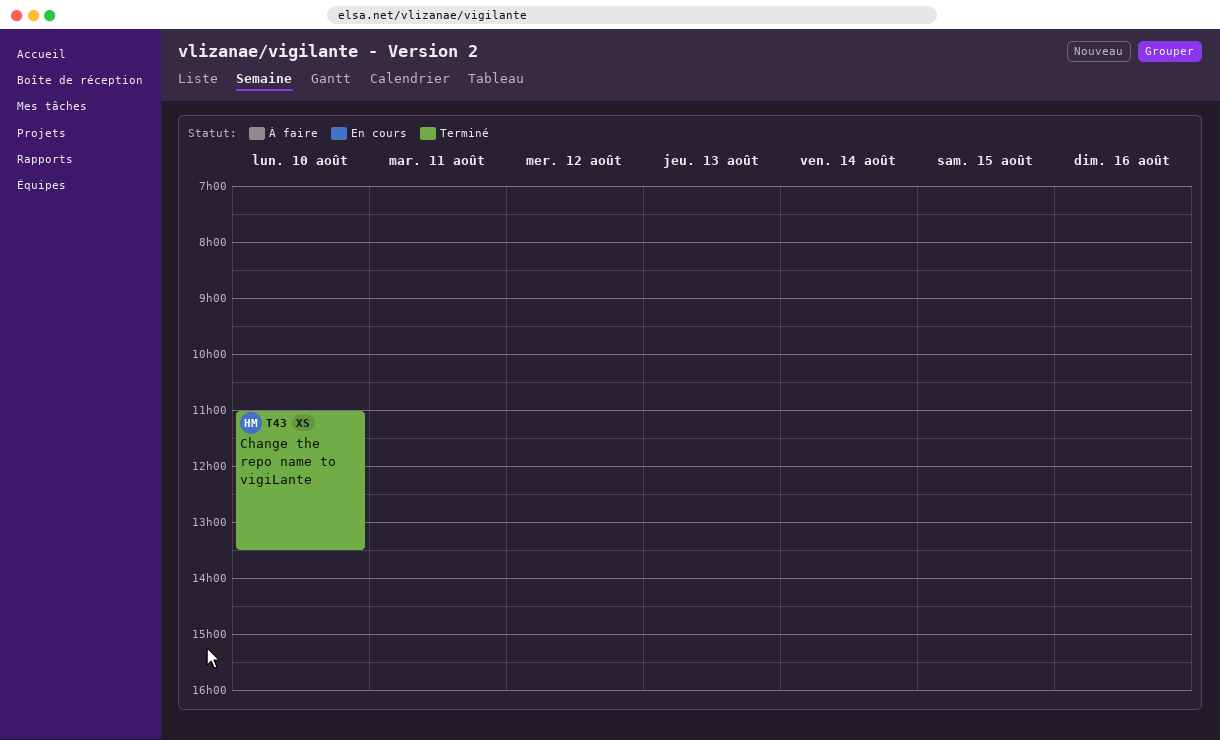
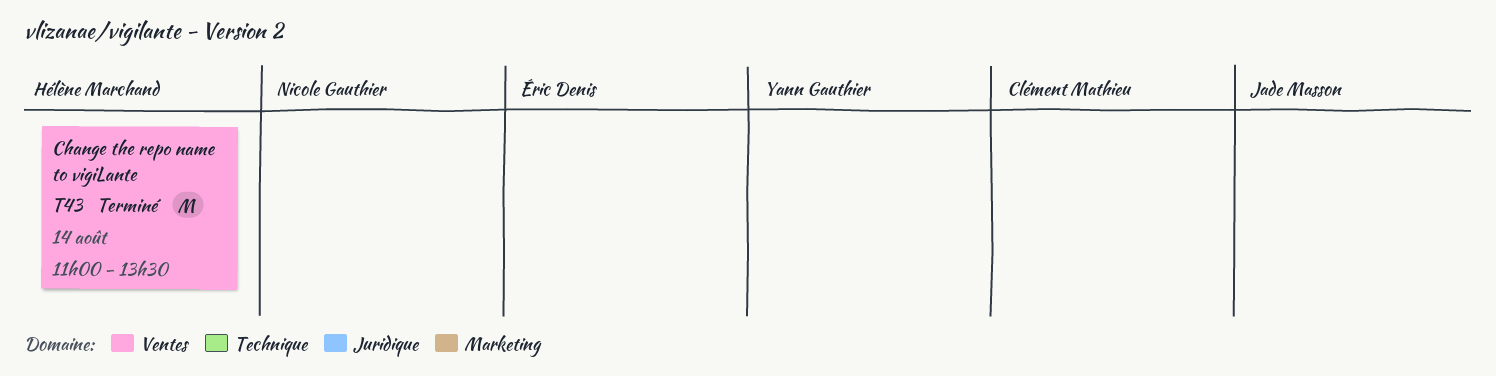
T43, estimate: XS -> M
T43, day: Aug 10 -> Aug 14

